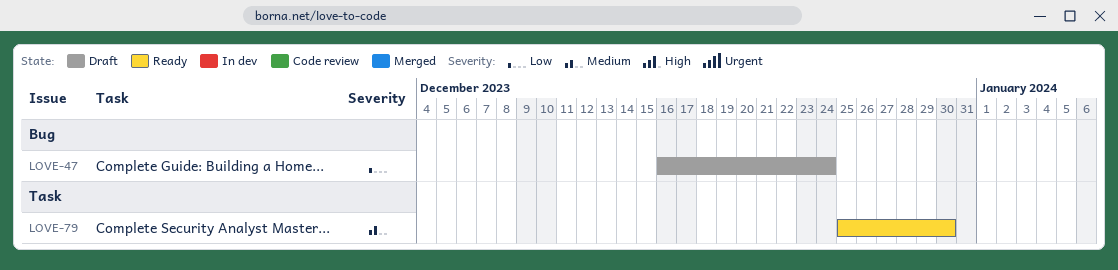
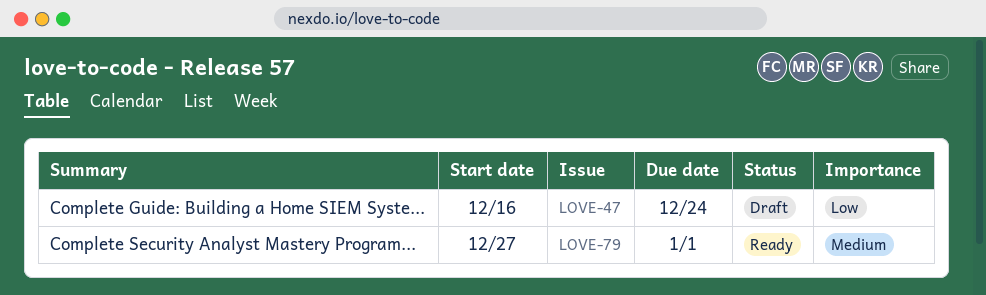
LOVE-79, start: Dec 25 -> Dec 27
LOVE-79, due: Dec 30 -> Jan 1

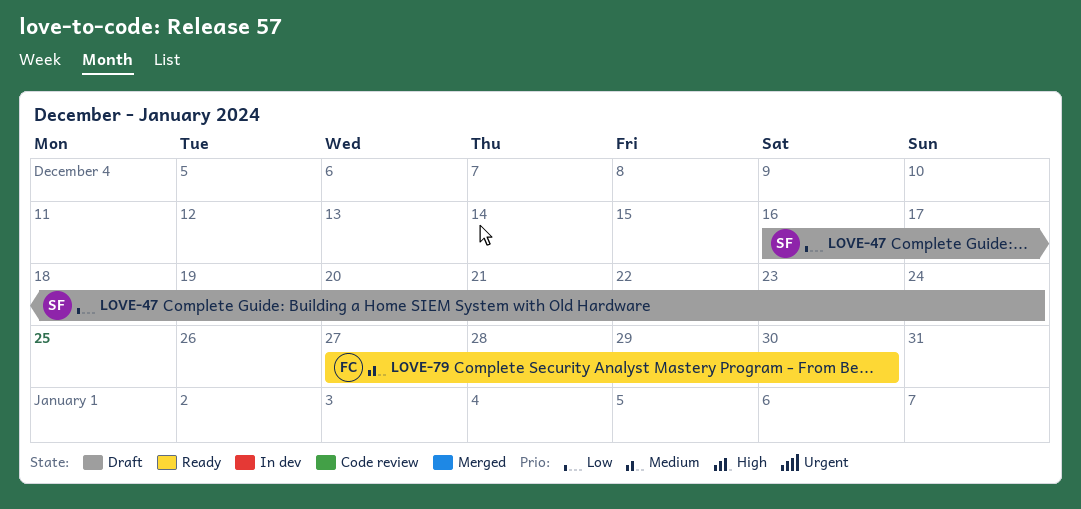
LOVE-79, due: Jan 1 -> Dec 30

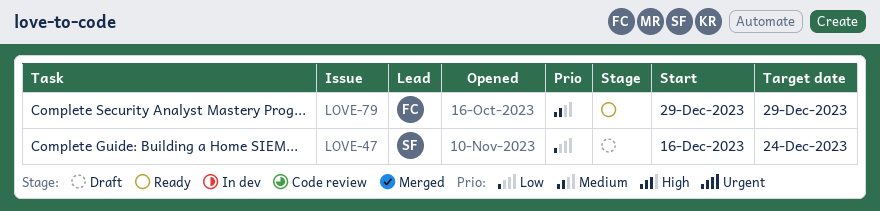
LOVE-79, start: Dec 27 -> Dec 29
LOVE-79, due: Dec 30 -> Dec 29

